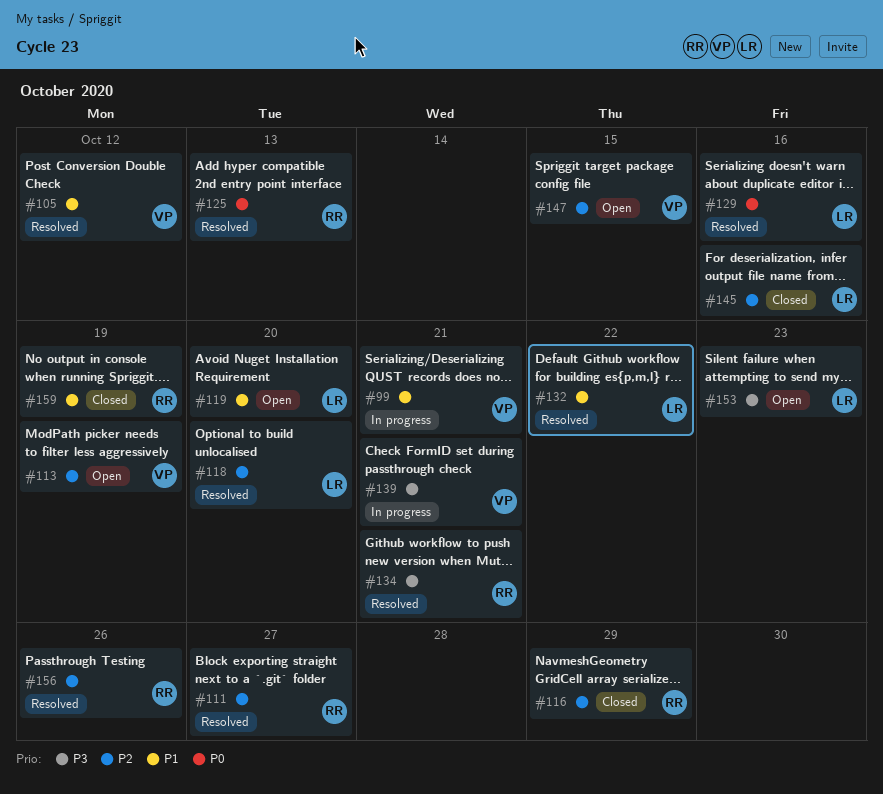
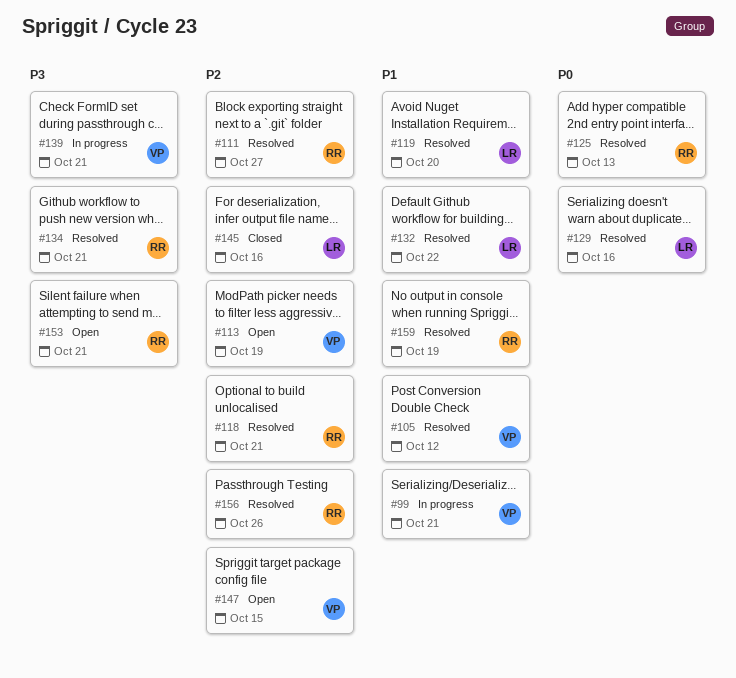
#116: present -> none
#118, owner: LR -> RR
#118, due: Oct 20 -> Oct 21
#119, status: Open -> Resolved
#153, owner: LR -> RR
#153, due: Oct 23 -> Oct 21
#159, status: Closed -> Resolved

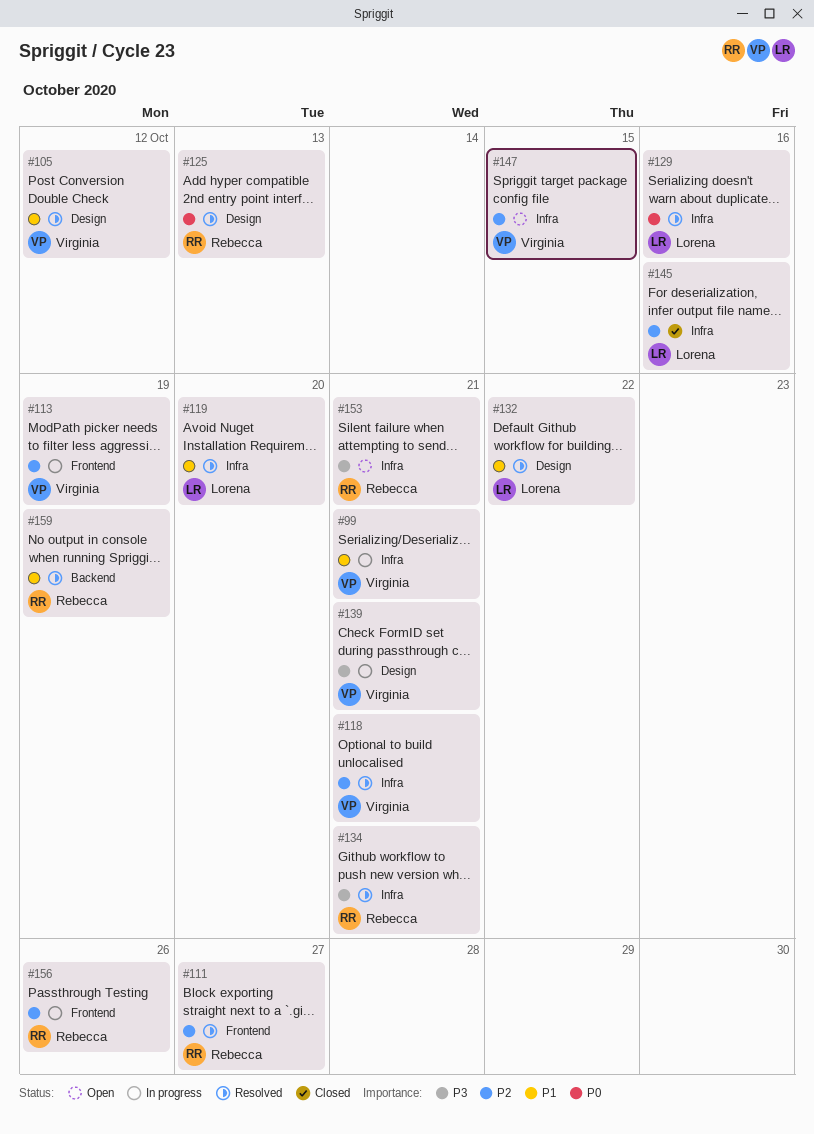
#113, status: Open -> In progress
#118, owner: Rebecca -> Virginia
#156, status: Resolved -> In progress

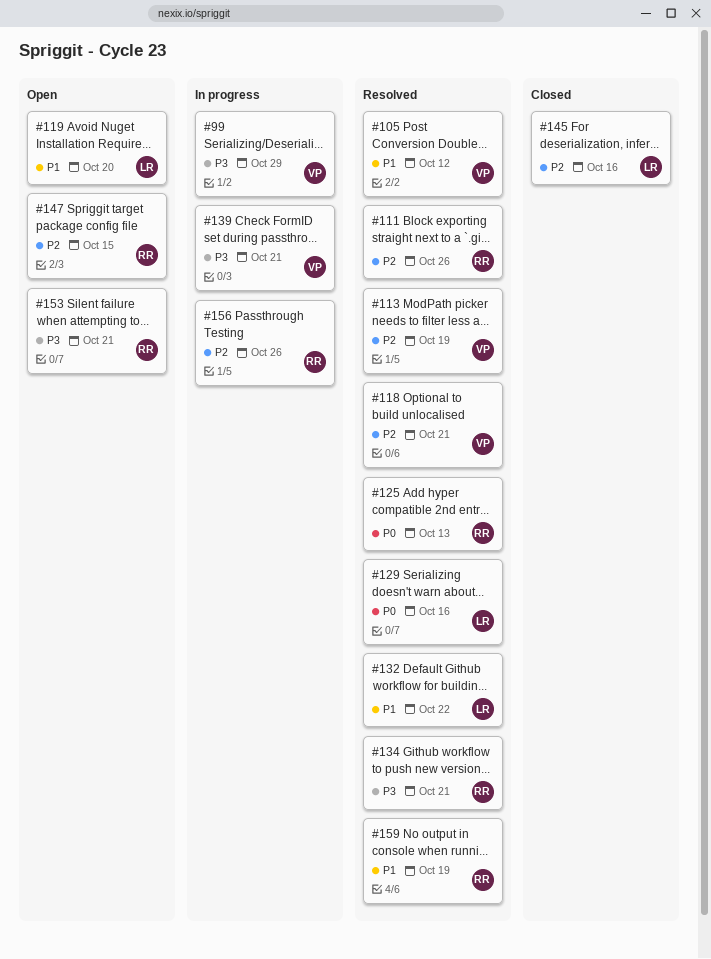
#99, priority: P1 -> P3
#99, due: Oct 21 -> Oct 29
#111, due: Oct 27 -> Oct 26
#113, status: In progress -> Resolved
#119, status: Resolved -> Open
#147, owner: Virginia -> Rebecca

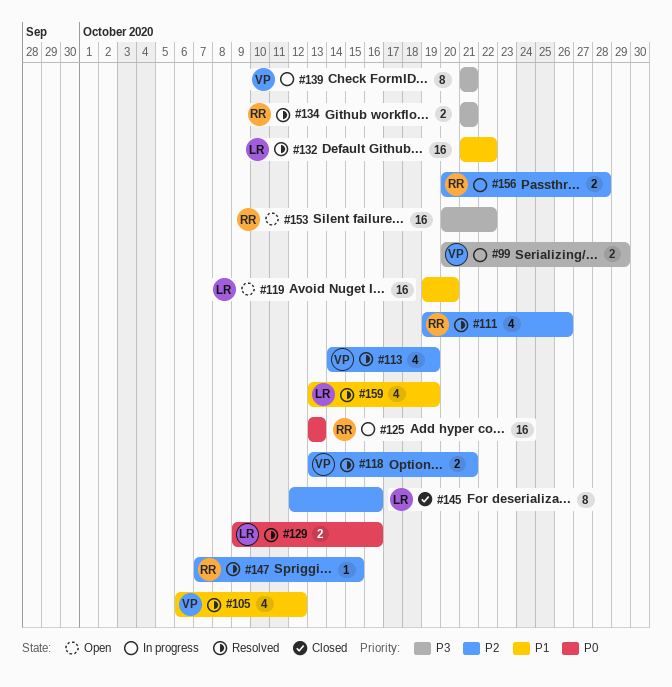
#125, status: Resolved -> In progress
#147, status: Open -> Resolved
#153, due: Oct 21 -> Oct 22
#156, due: Oct 26 -> Oct 28
#159, owner: RR -> LR

